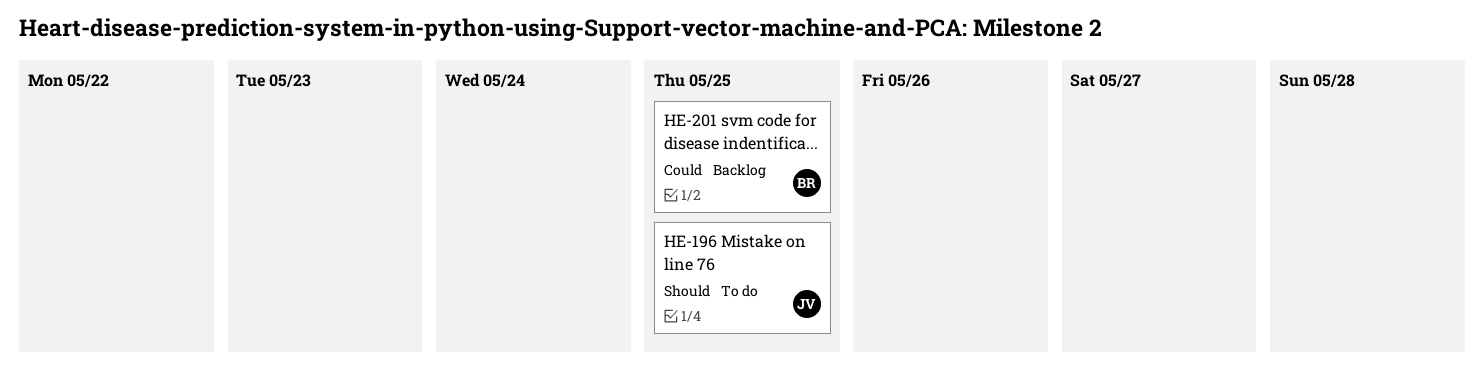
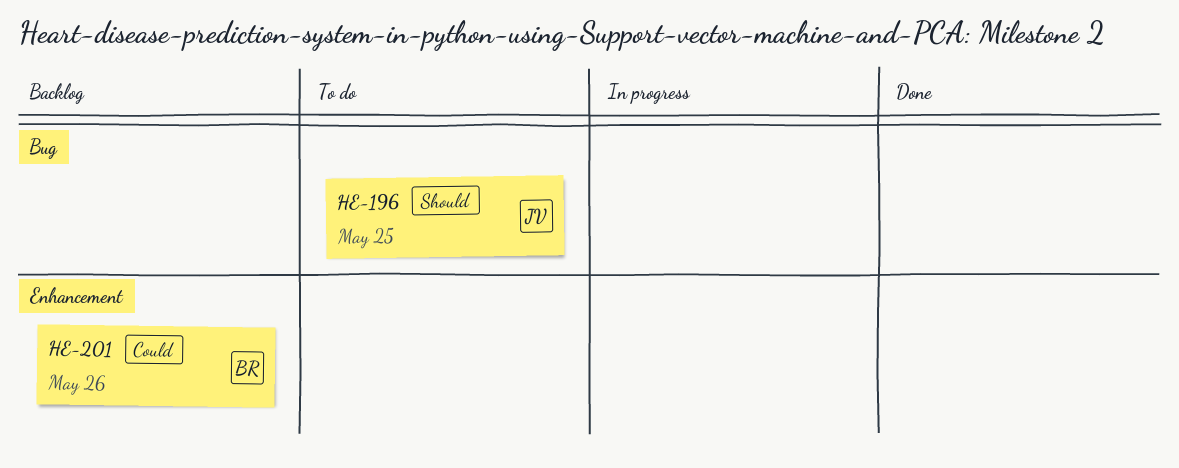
HE-201, due: May 25 -> May 26

